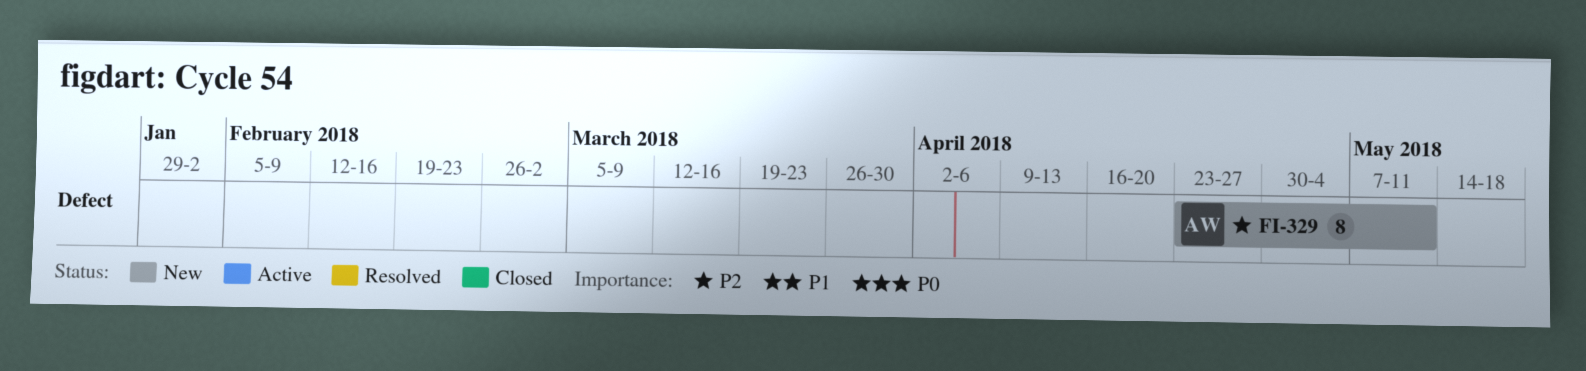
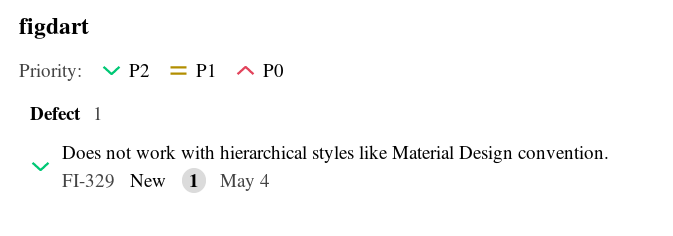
FI-329, estimate: 8 -> 1
FI-329, due: May 11 -> May 4

